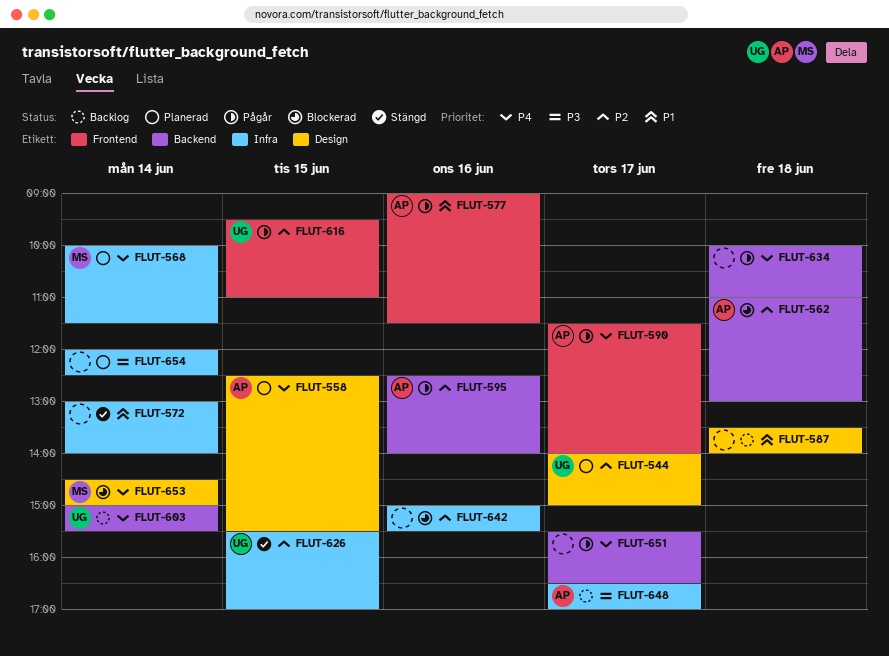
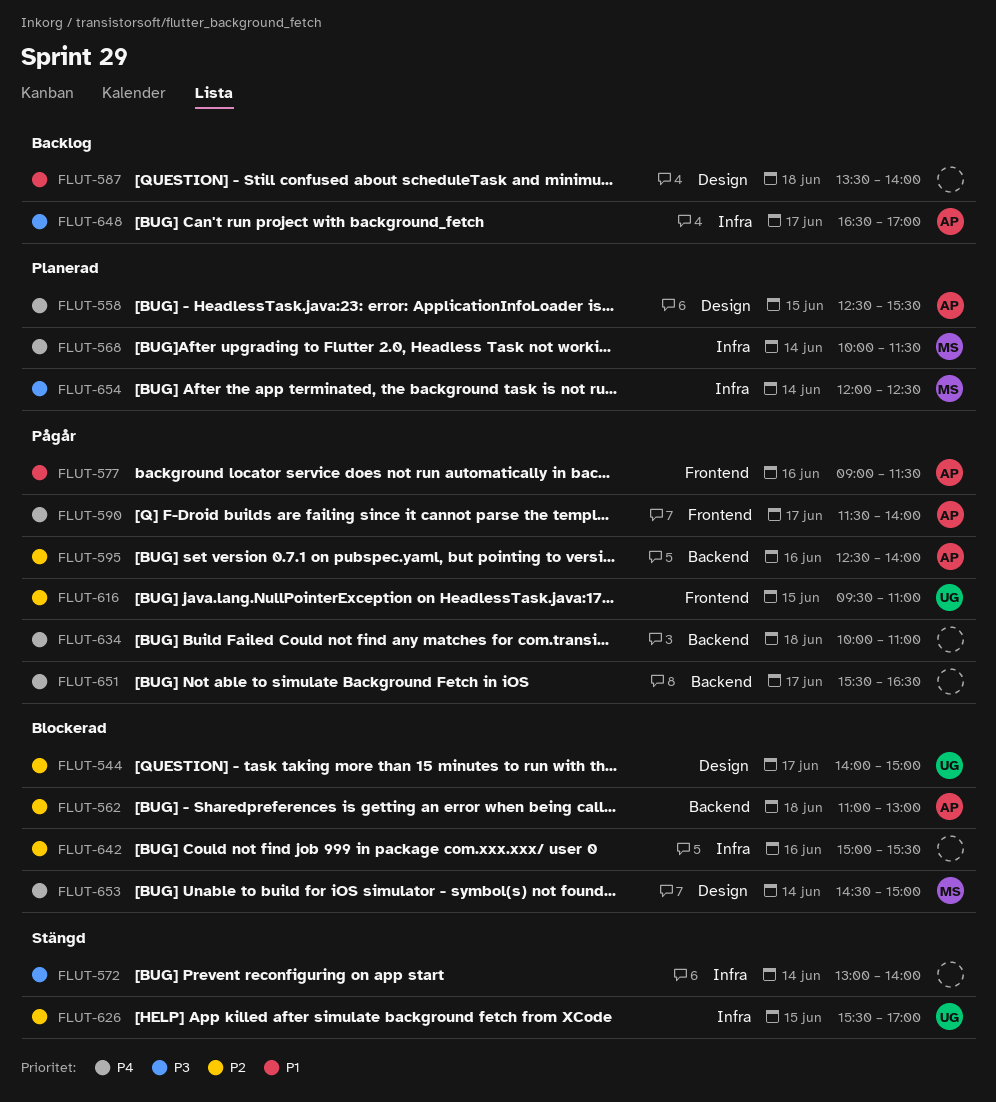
FLUT-544, status: Planerad -> Blockerad
FLUT-572, priority: P1 -> P3
FLUT-603: present -> none
FLUT-654, owner: none -> MS

